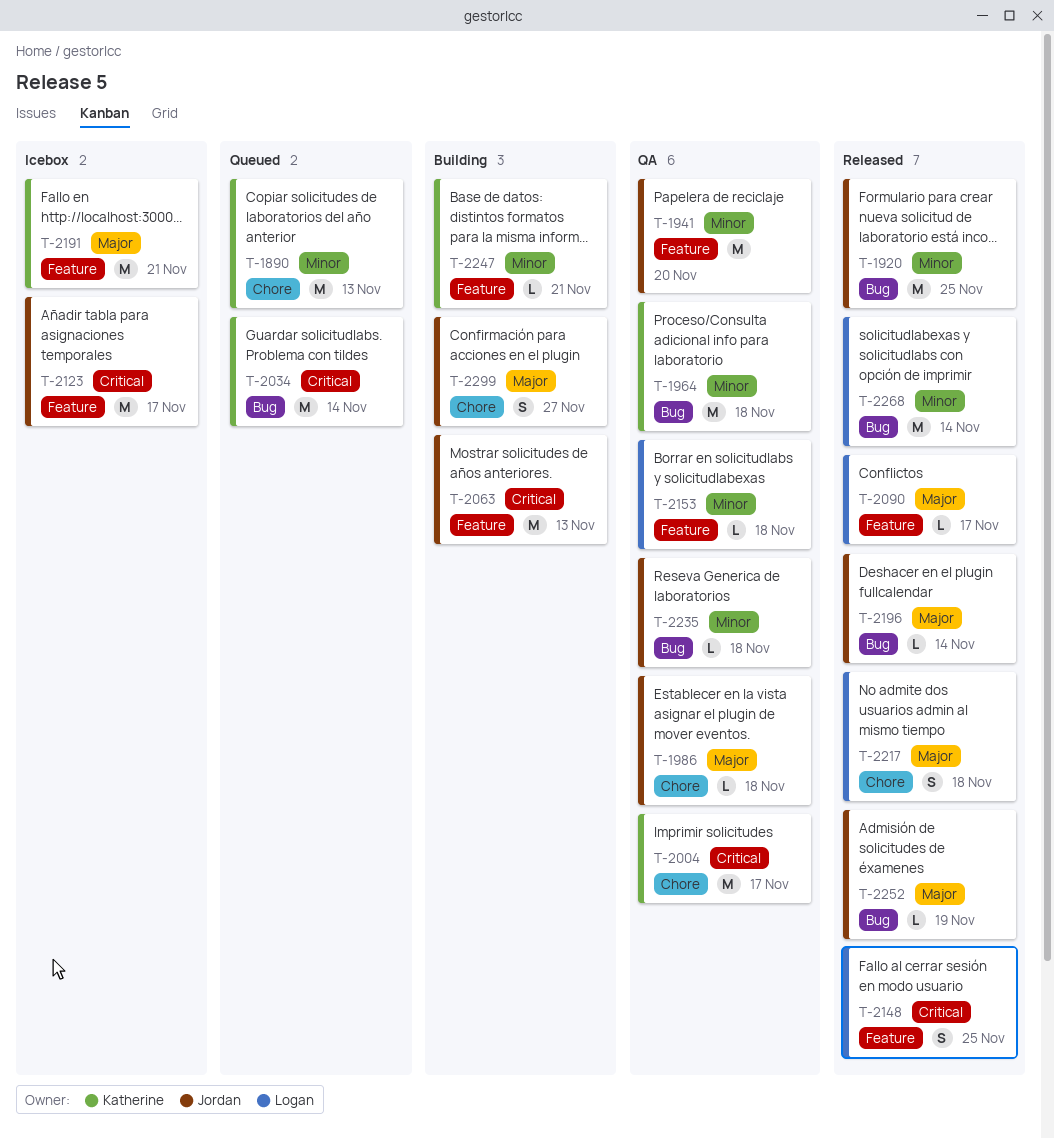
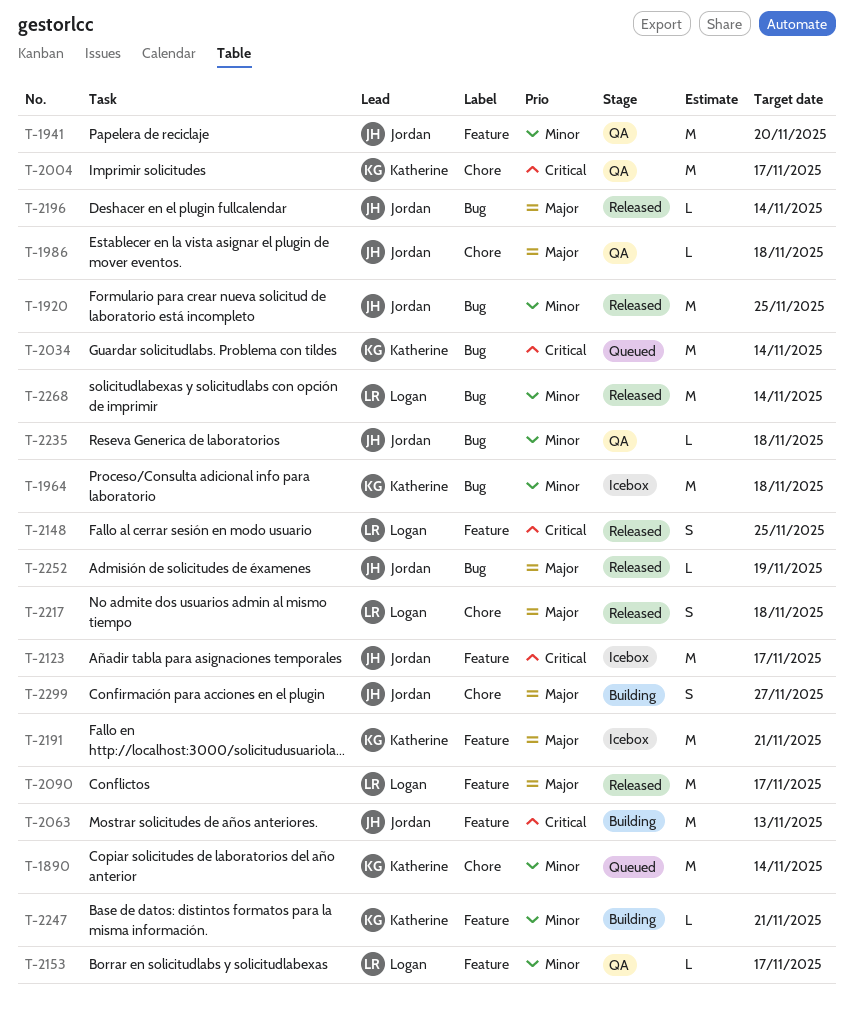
T-1890, due: Nov 13 -> Nov 14
T-1964, status: QA -> Icebox
T-2090, estimate: L -> M
T-2153, due: Nov 18 -> Nov 17

